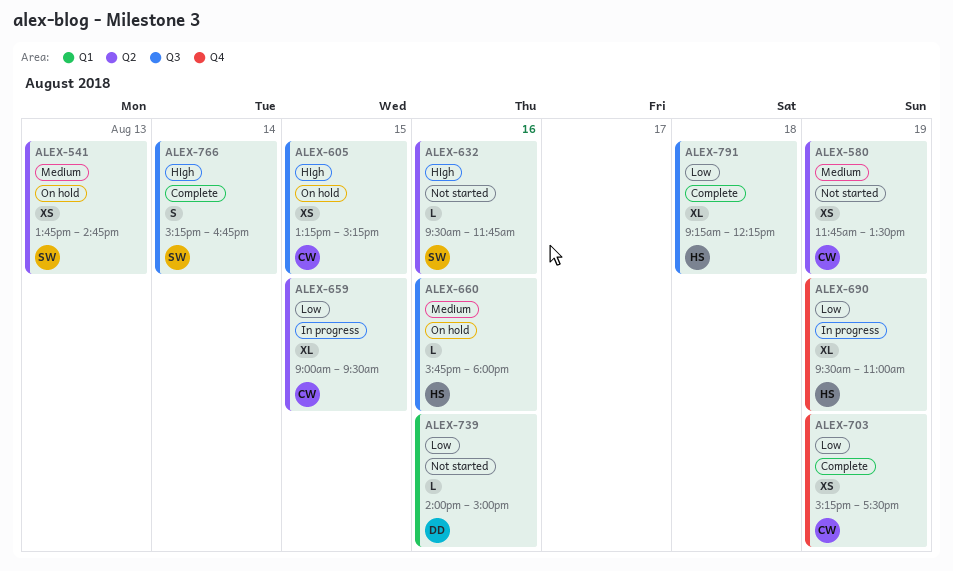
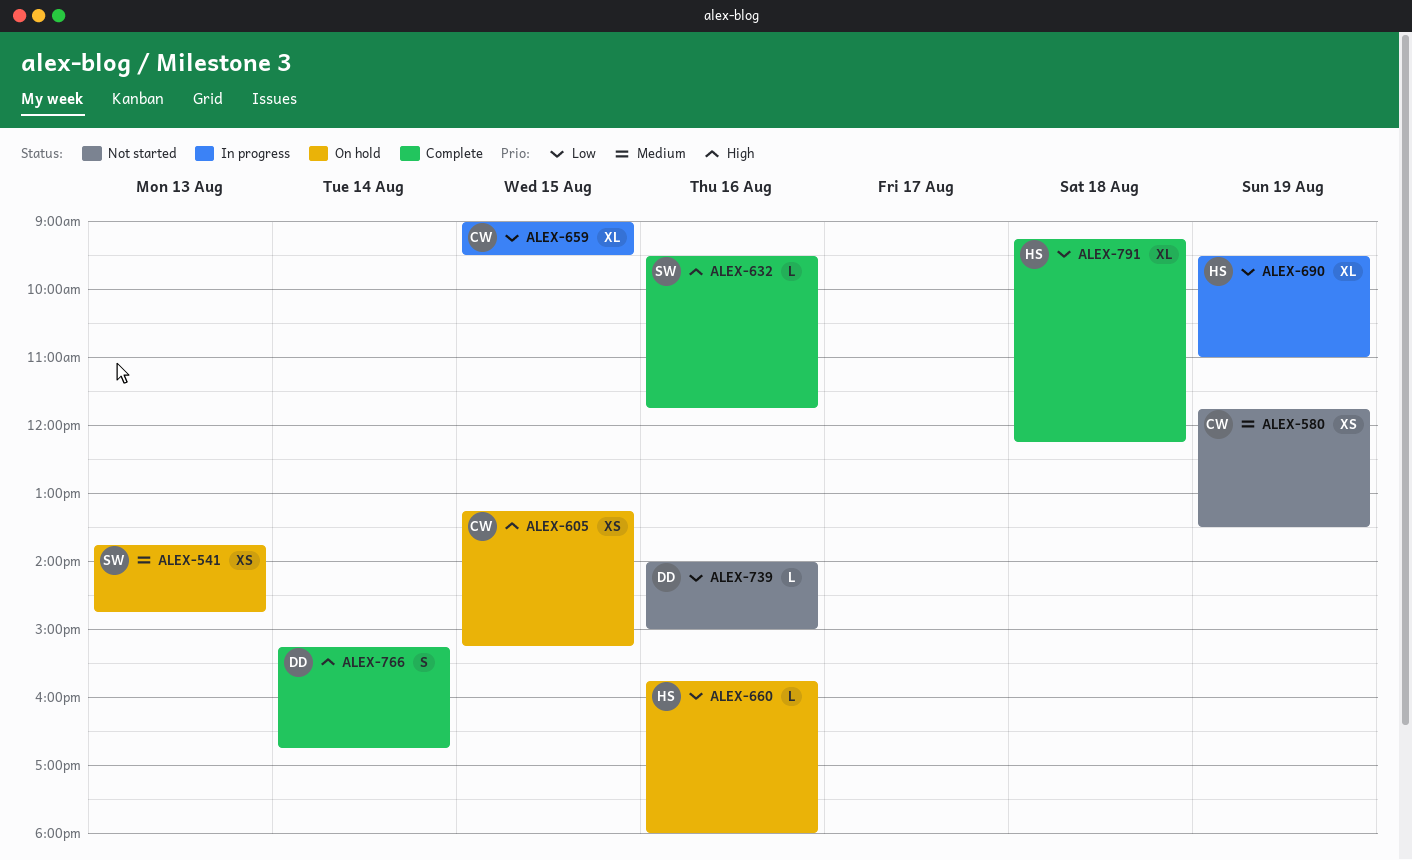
ALEX-632, status: Not started -> Complete
ALEX-660, priority: Medium -> Low
ALEX-703: present -> none
ALEX-766, owner: SW -> DD

